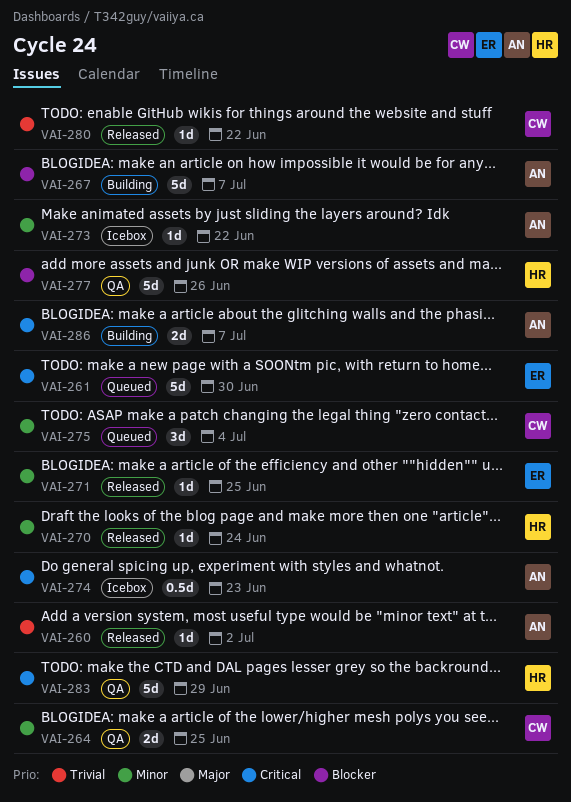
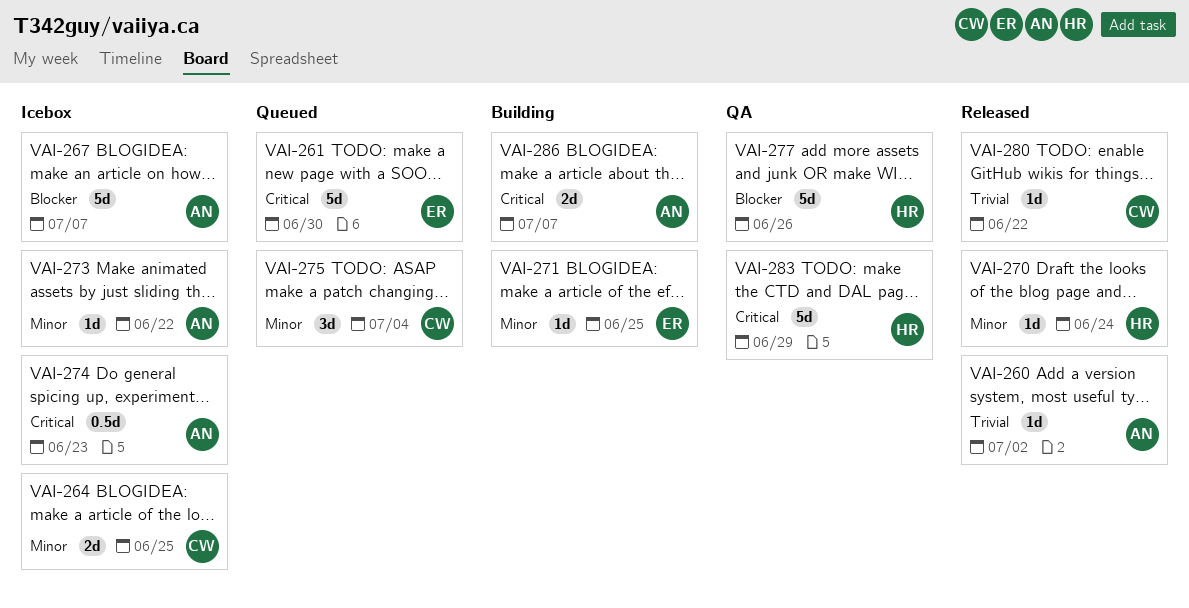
VAI-264, status: QA -> Icebox
VAI-267, status: Building -> Icebox
VAI-271, status: Released -> Building

